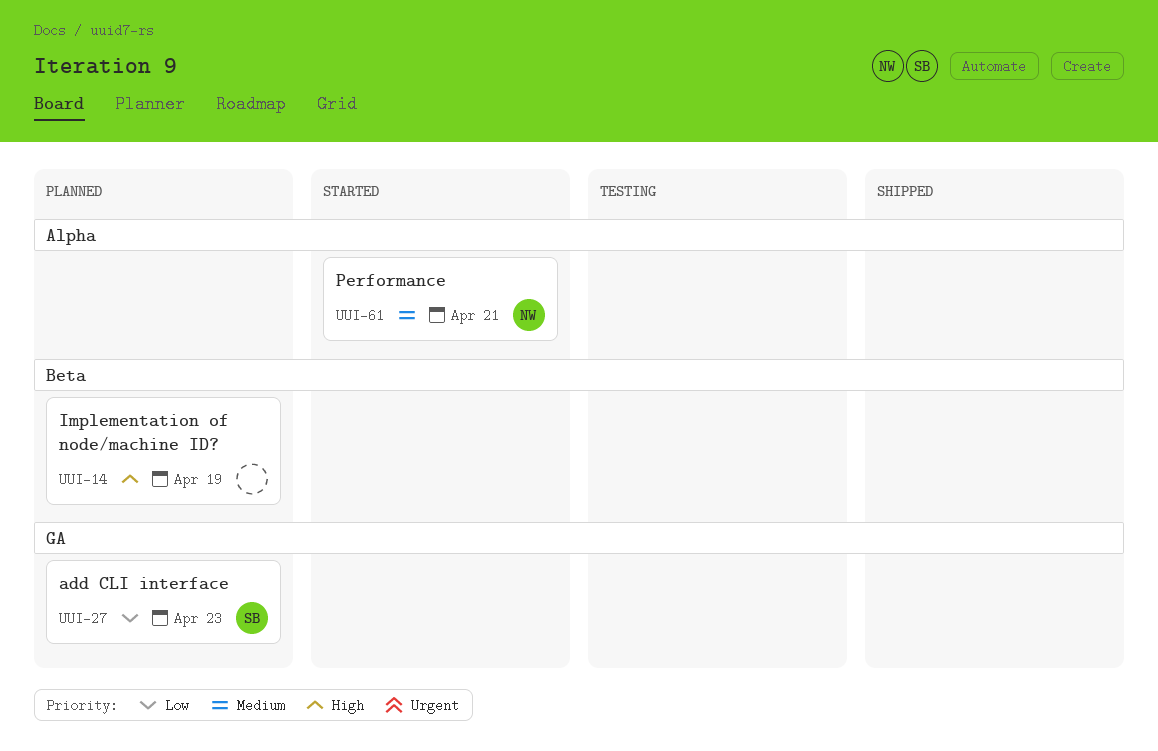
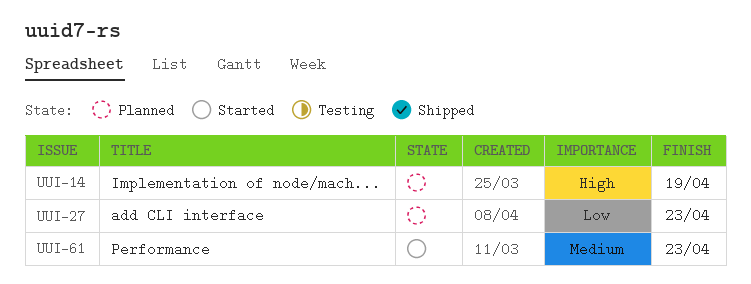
UUI-61, due: Apr 21 -> Apr 23

